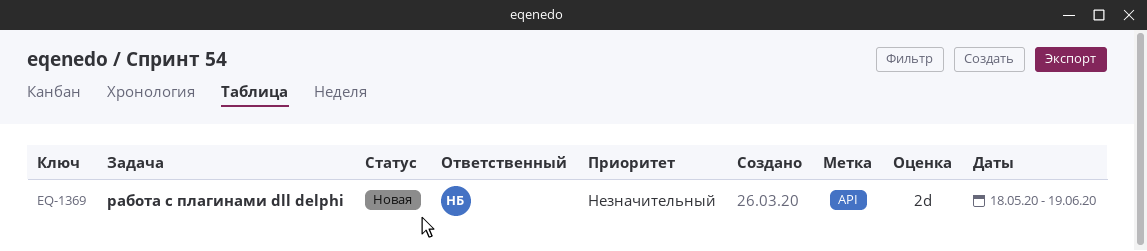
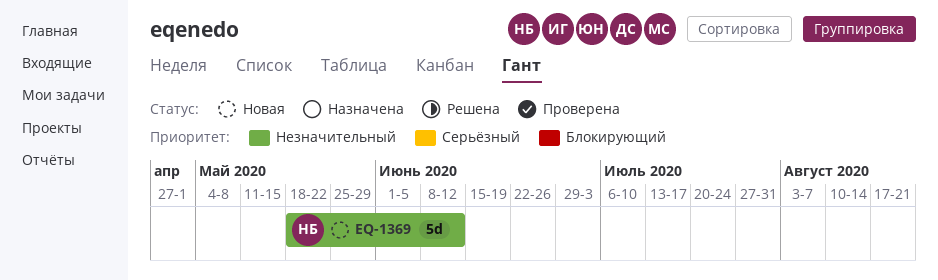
EQ-1369, estimate: 2d -> 5d
EQ-1369, due: Jun 19 -> Jun 12

